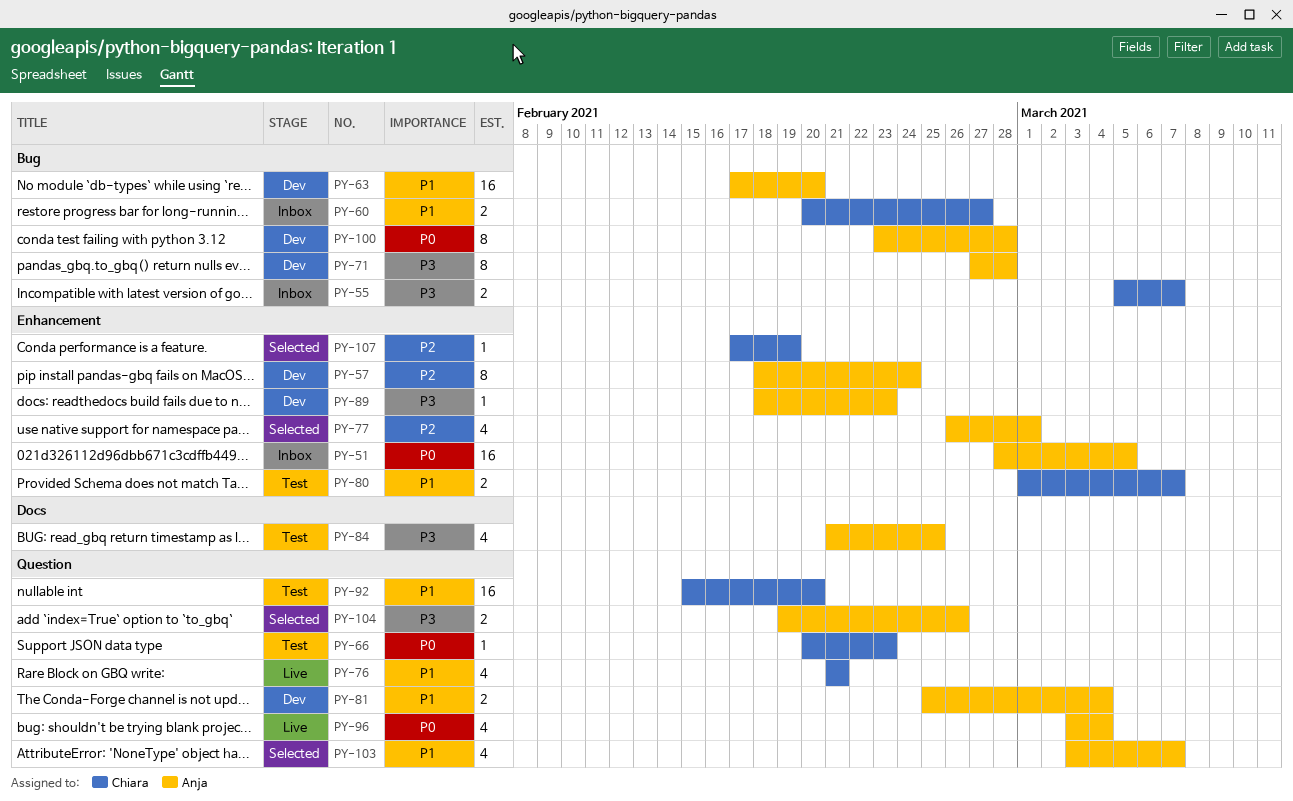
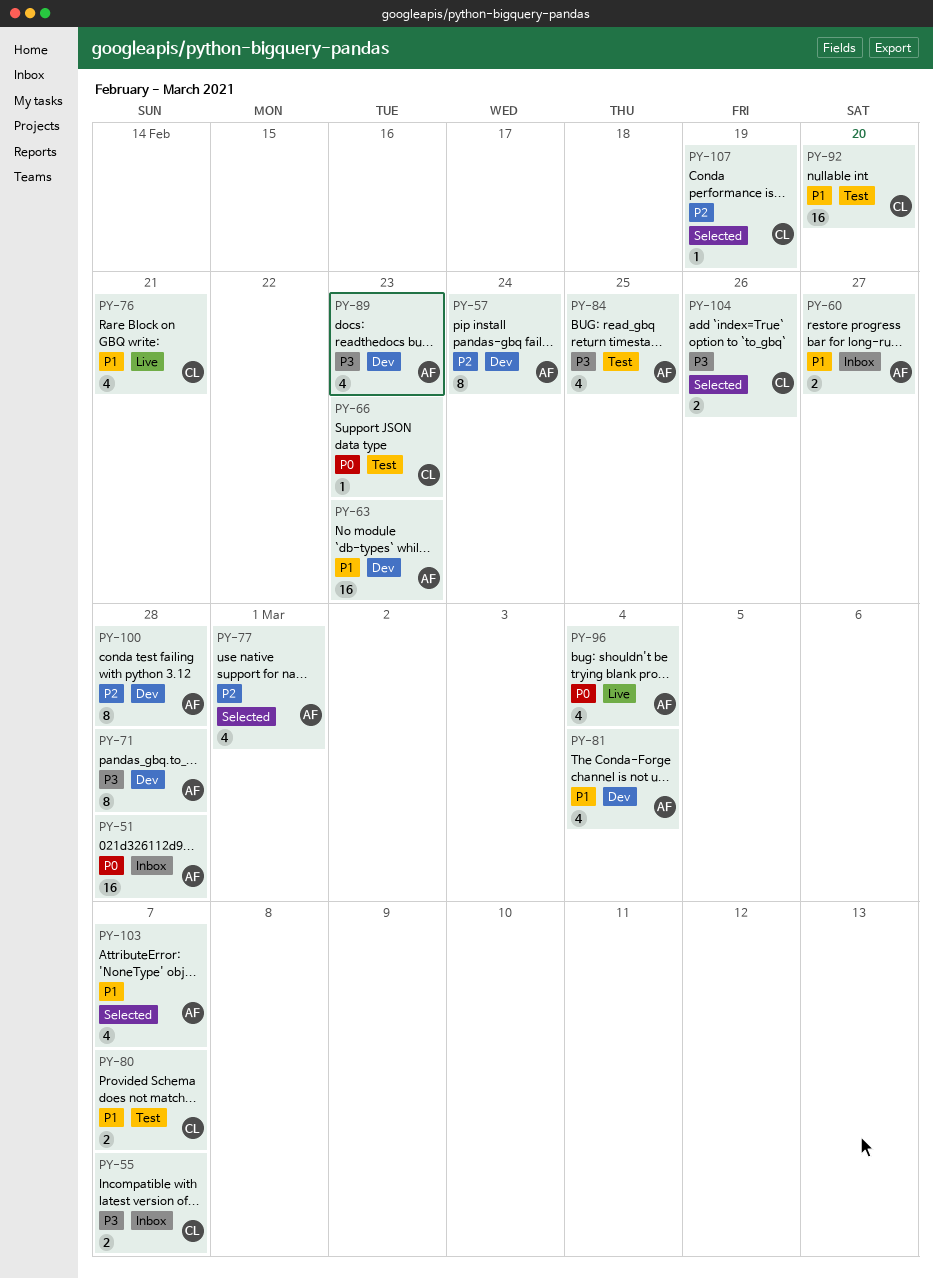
PY-51, due: Mar 5 -> Feb 28
PY-60, owner: Chiara -> Anja
PY-63, due: Feb 20 -> Feb 23
PY-81, estimate: 2 -> 4
PY-89, estimate: 1 -> 4
PY-100, priority: P0 -> P2
PY-104, owner: Anja -> Chiara

